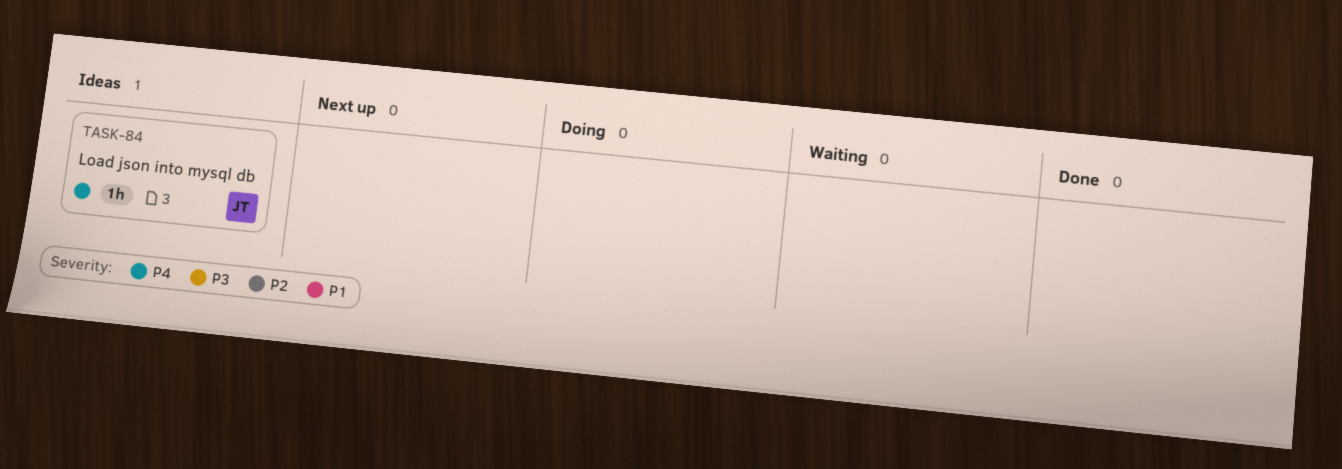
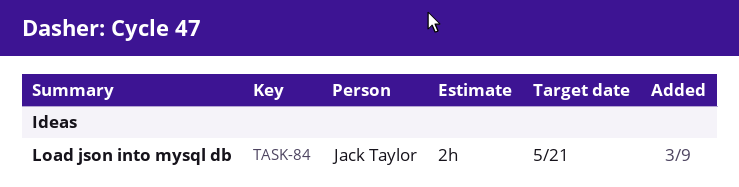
TASK-84, estimate: 1h -> 2h

